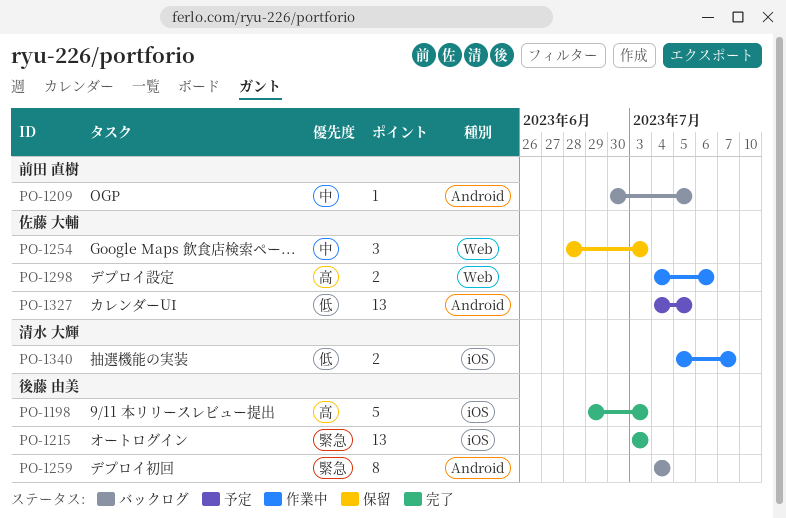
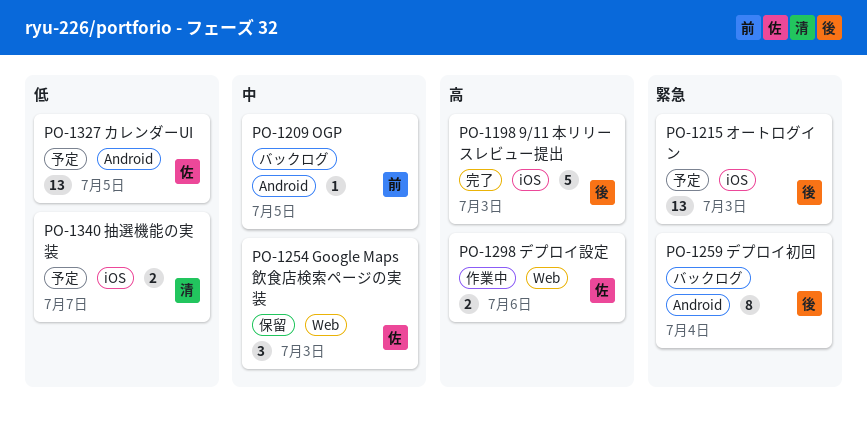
PO-1215, status: 完了 -> 予定
PO-1340, status: 作業中 -> 予定

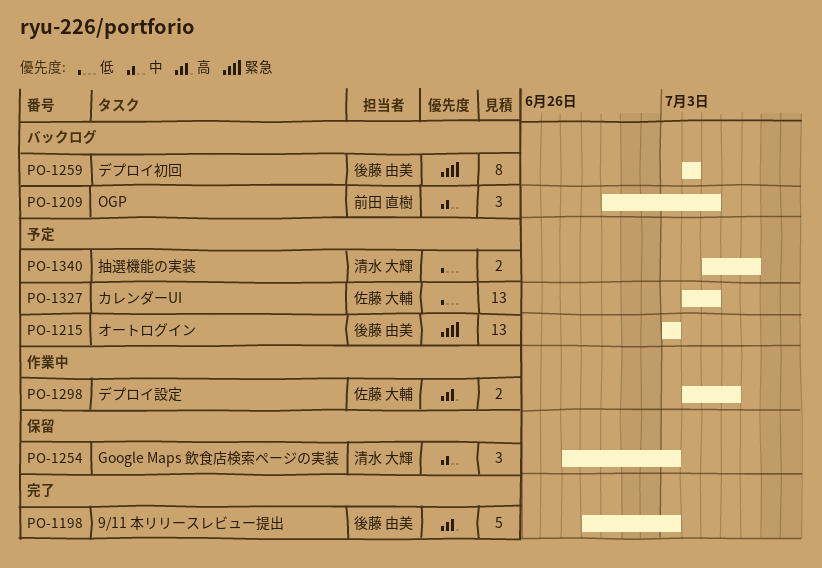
PO-1209, estimate: 1 -> 3
PO-1254, owner: 佐藤 大輔 -> 清水 大輝

